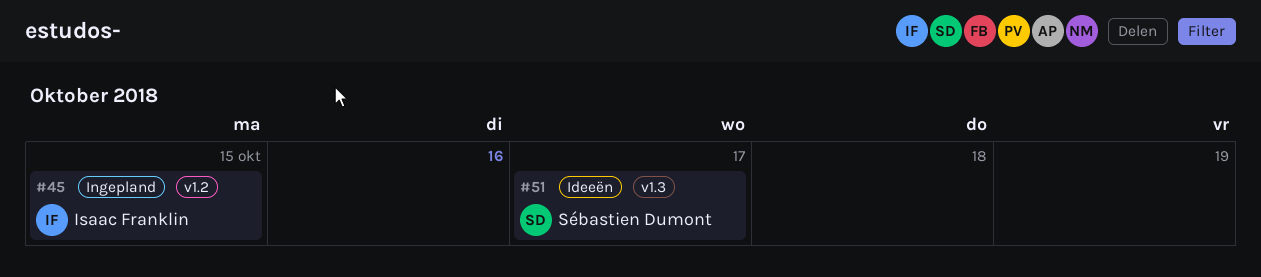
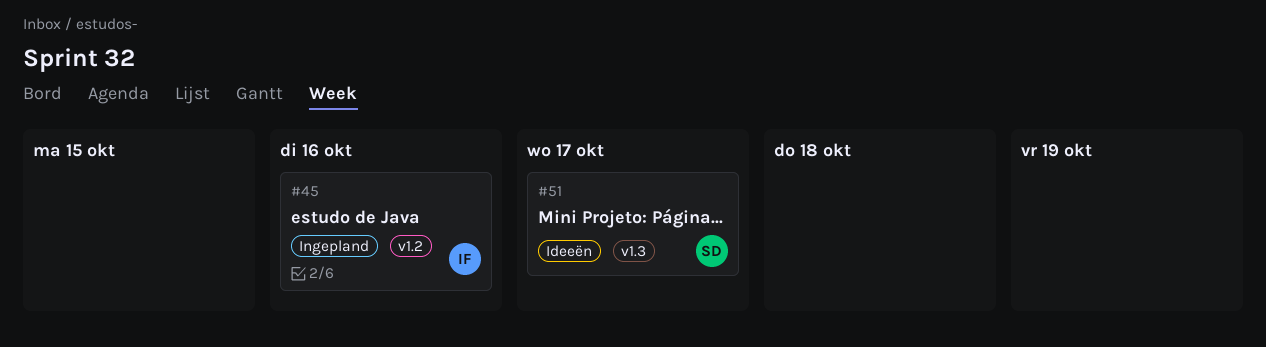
#45, due: Oct 15 -> Oct 16

